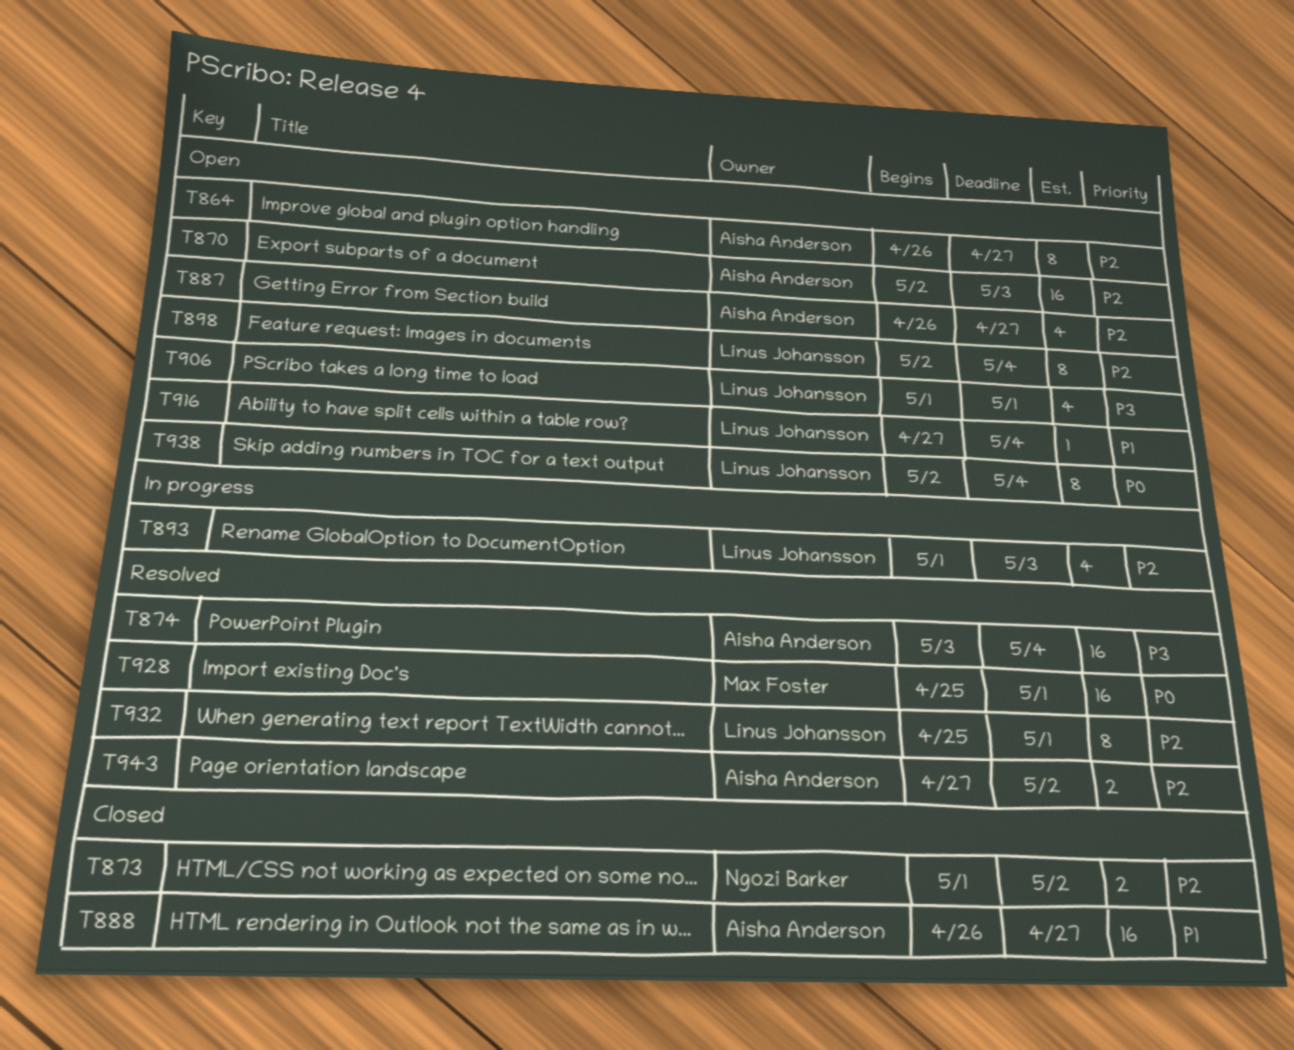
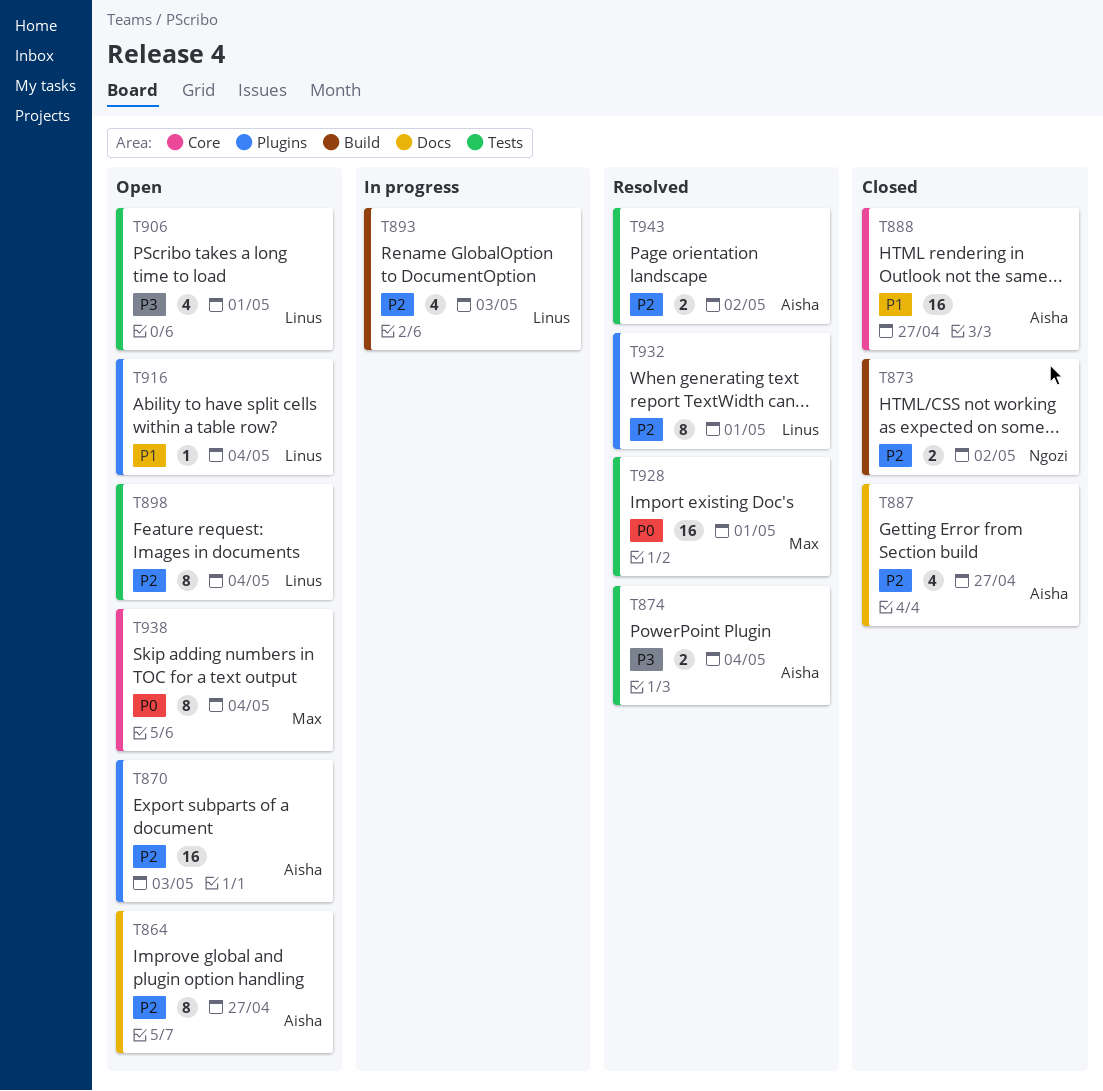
T874, estimate: 16 -> 2
T887, status: Open -> Closed
T938, owner: Linus Johansson -> Max Foster

